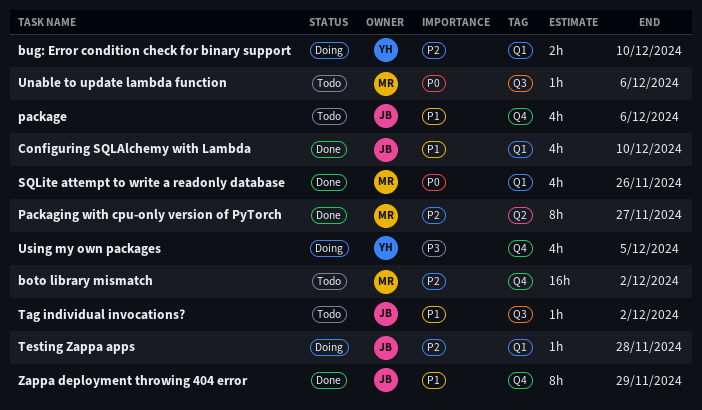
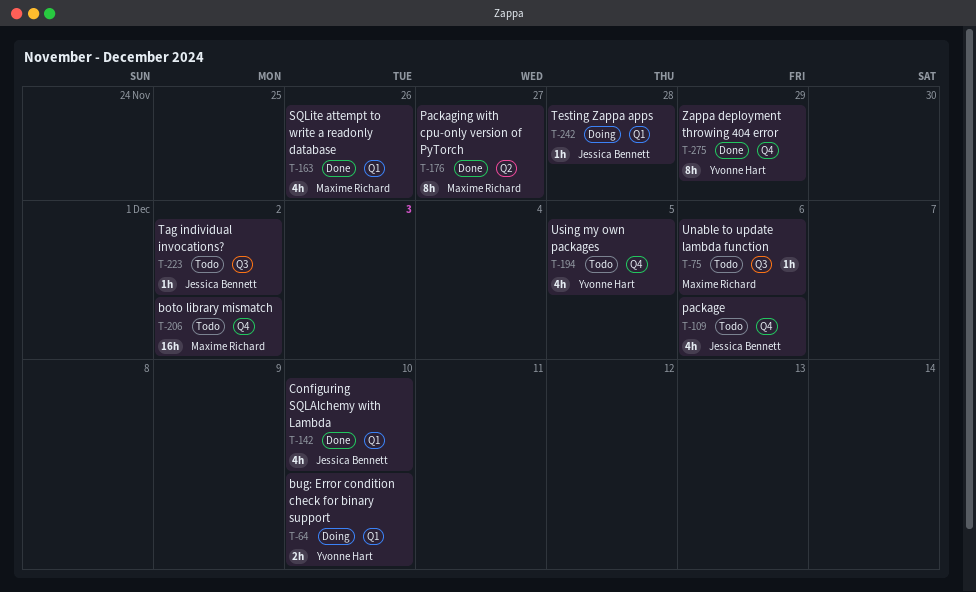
Using my own packages, status: Doing -> Todo
Zappa deployment throwing 404 error, owner: Jessica Bennett -> Yvonne Hart

